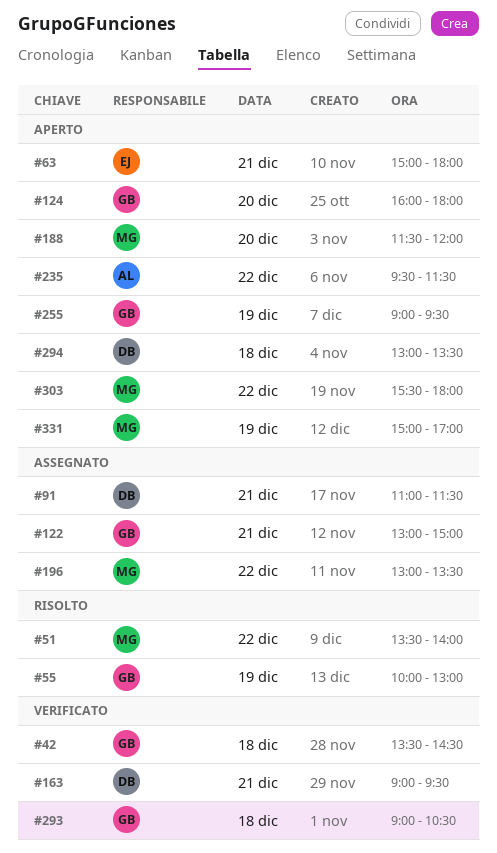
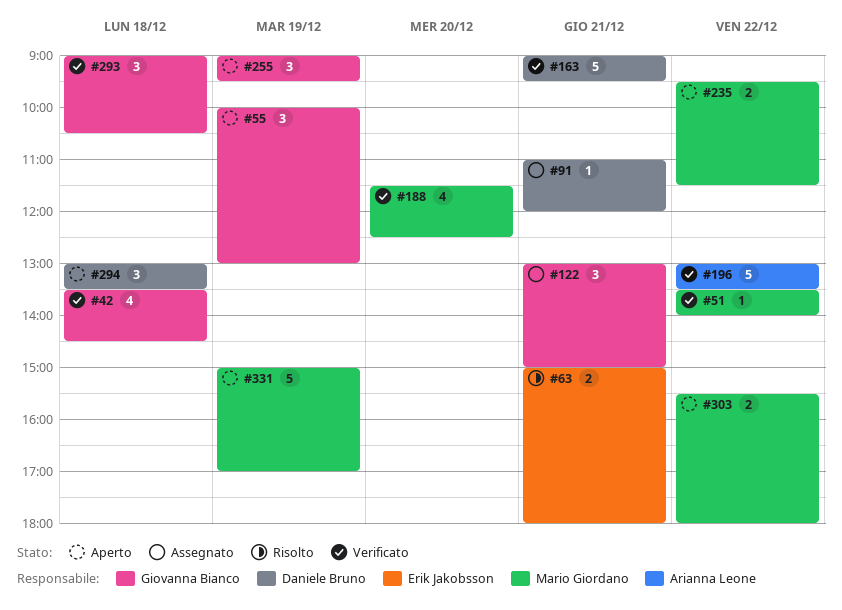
#51, status: Risolto -> Verificato
#55, status: Risolto -> Aperto
#63, status: Aperto -> Risolto
#91, ends: 11:30 -> 12:00
#124: present -> none
#188, status: Aperto -> Verificato
#188, ends: 12:00 -> 12:30
#196, status: Assegnato -> Verificato
#196, owner: Mario Giordano -> Arianna Leone
#235, owner: Arianna Leone -> Mario Giordano

